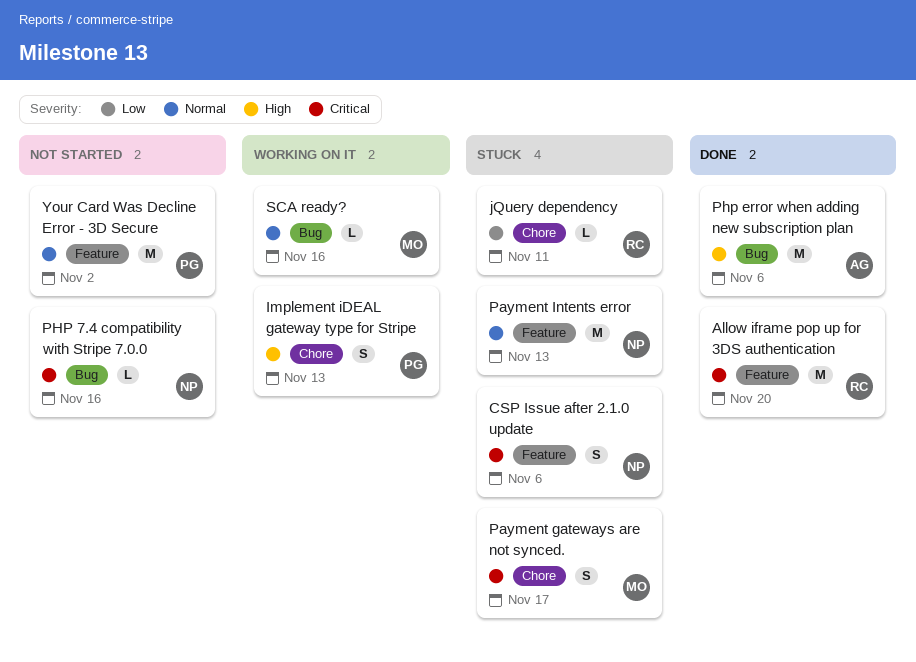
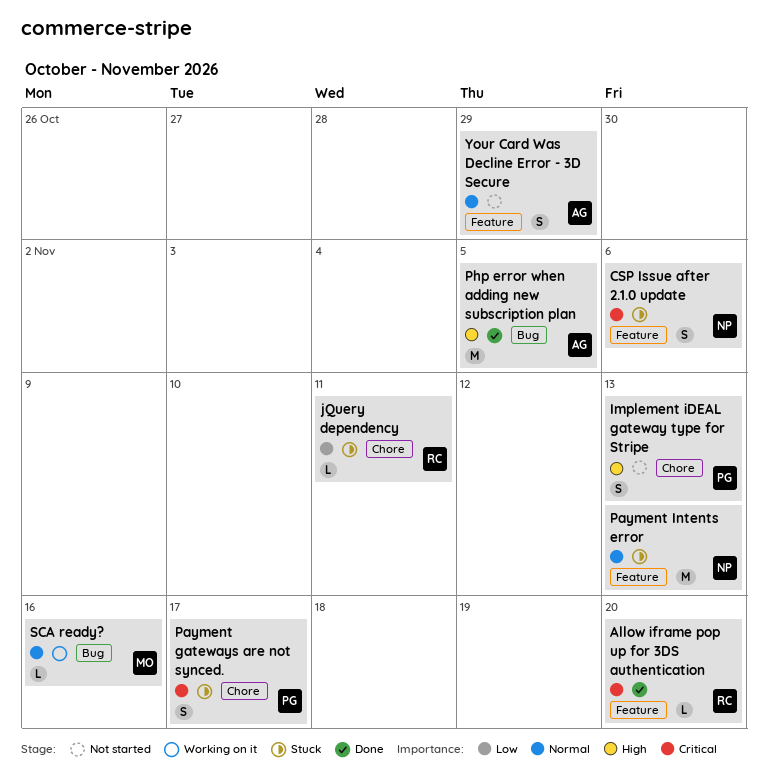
Allow iframe pop up for 3DS authentication, estimate: M -> L
Implement iDEAL gateway type for Stripe, status: Working on it -> Not started
Payment gateways are not synced., owner: MO -> PG
PHP 7.4 compatibility with Stripe 7.0.0: present -> none
Php error when adding new subscription plan, due: Nov 6 -> Nov 5
Your Card Was Decline Error - 3D Secure, owner: PG -> AG
Your Card Was Decline Error - 3D Secure, estimate: M -> S
Your Card Was Decline Error - 3D Secure, due: Nov 2 -> Oct 29

